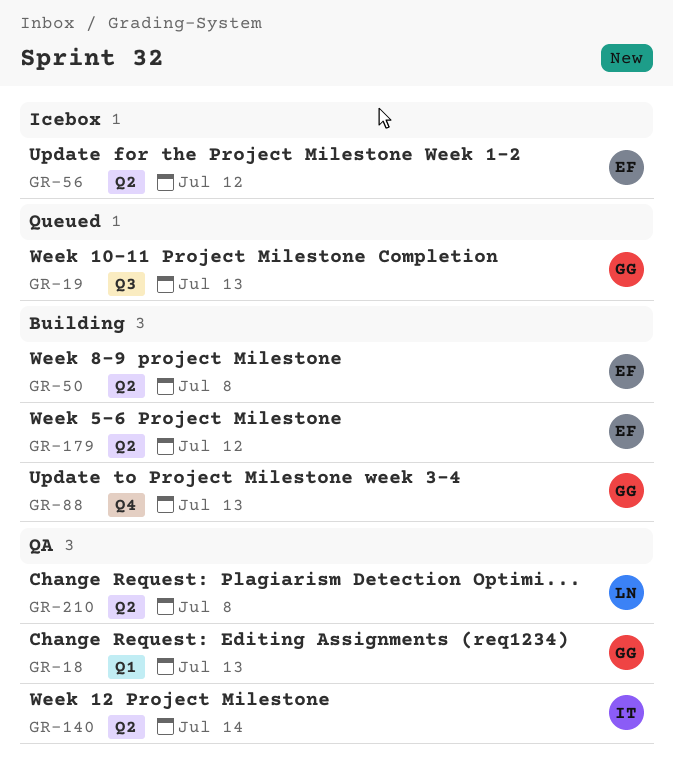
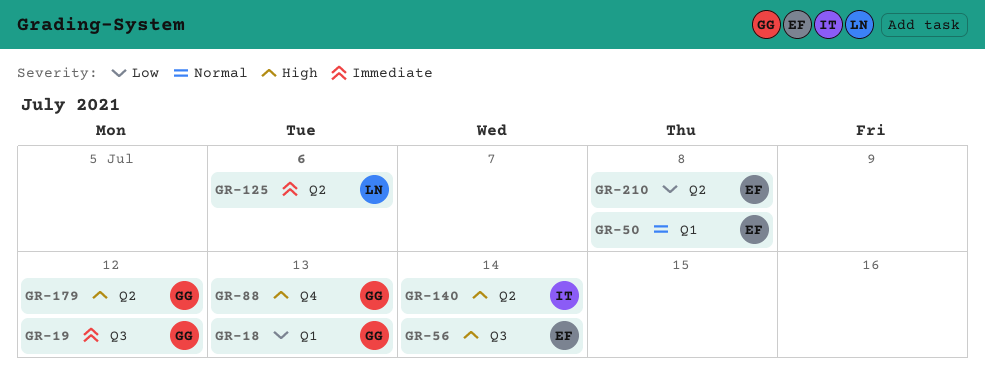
GR-19, due: Jul 13 -> Jul 12
GR-50, label: Q2 -> Q1
GR-56, label: Q2 -> Q3
GR-56, due: Jul 12 -> Jul 14
GR-125: none -> present
GR-179, owner: EF -> GG
GR-210, owner: LN -> EF

